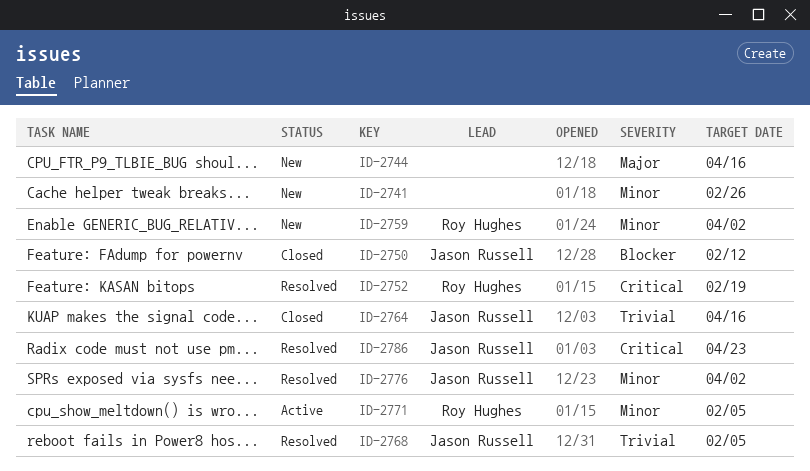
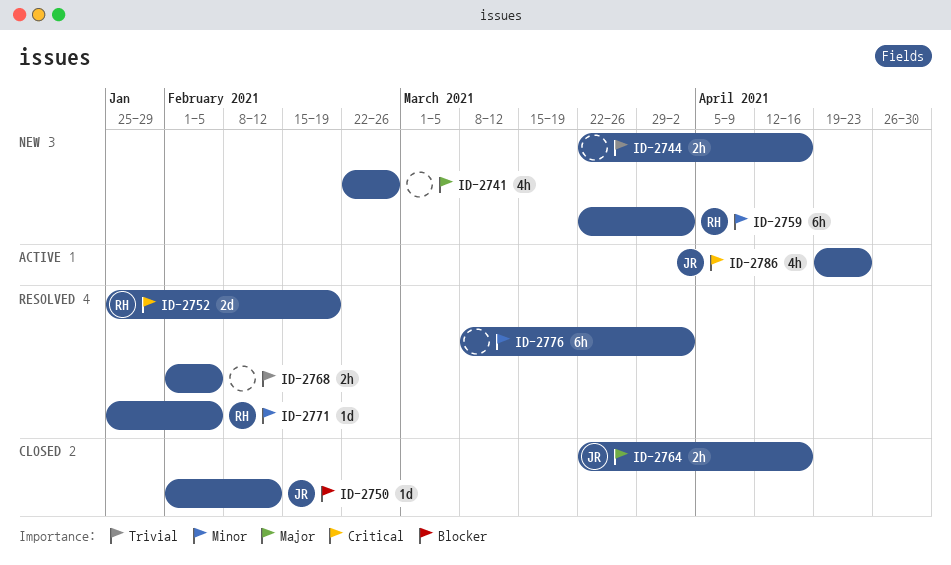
ID-2741, priority: Minor -> Major
ID-2744, priority: Major -> Trivial
ID-2764, priority: Trivial -> Major
ID-2768, owner: Jason Russell -> none
ID-2771, status: Active -> Resolved
ID-2776, owner: Jason Russell -> none
ID-2786, status: Resolved -> Active

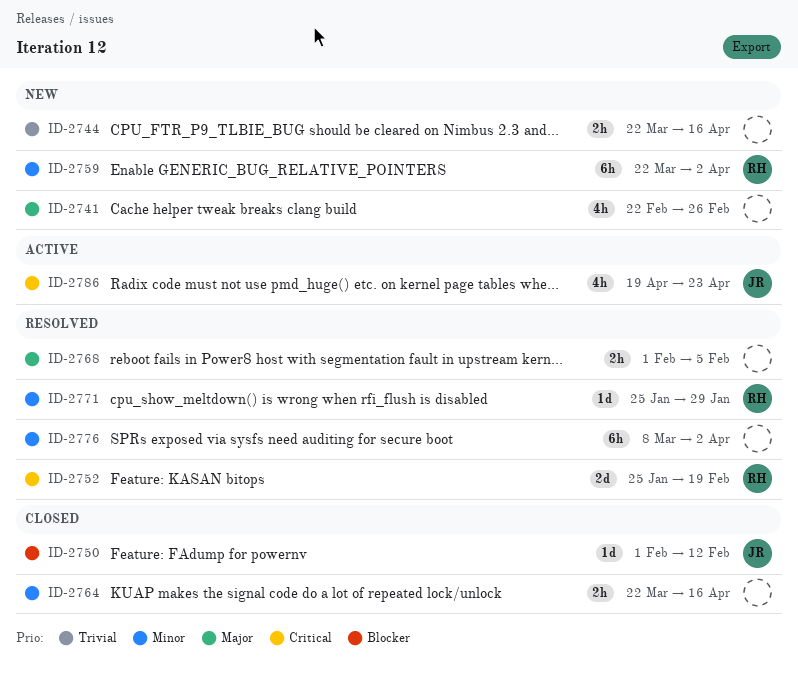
ID-2764, owner: JR -> none
ID-2764, priority: Major -> Minor
ID-2768, priority: Trivial -> Major
ID-2771, due: Feb 5 -> Jan 29

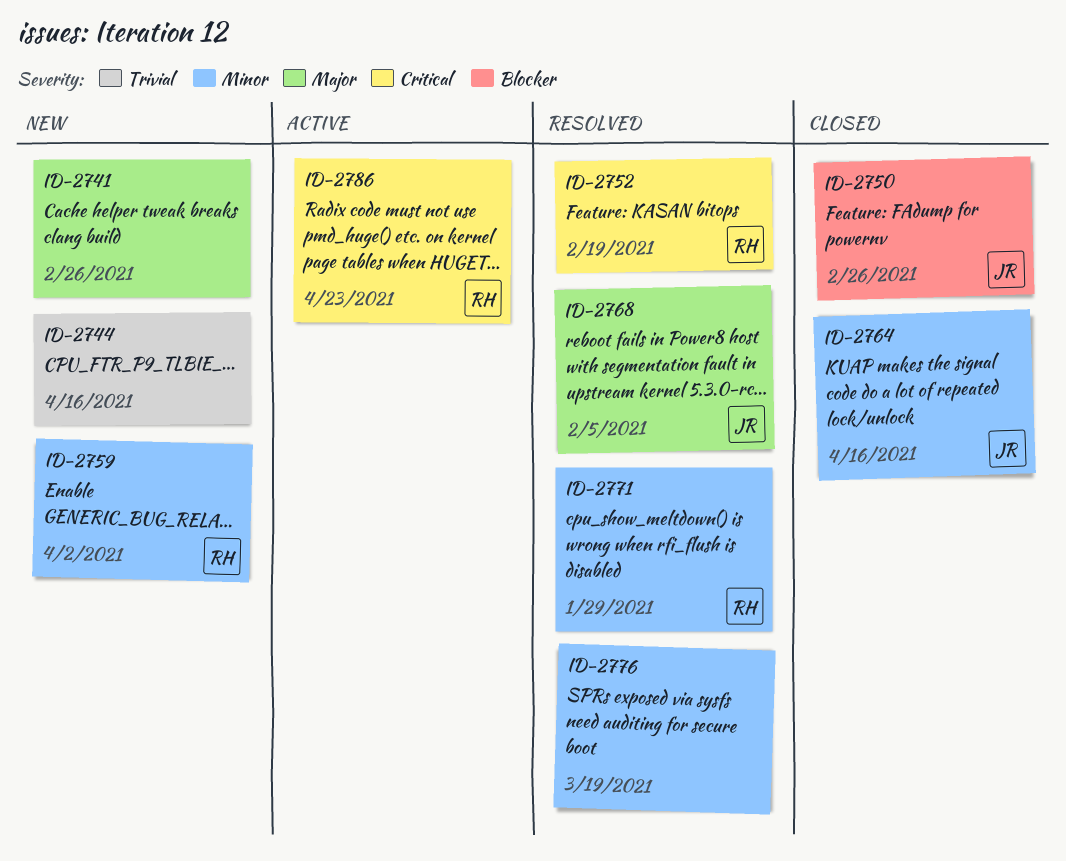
ID-2750, due: Feb 12 -> Feb 26
ID-2764, owner: none -> JR
ID-2768, owner: none -> JR
ID-2776, due: Apr 2 -> Mar 19
ID-2786, owner: JR -> RH

